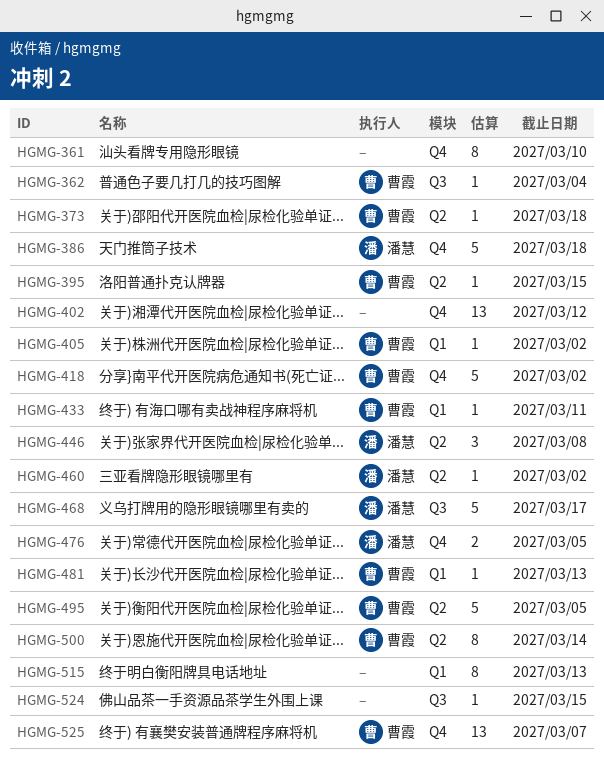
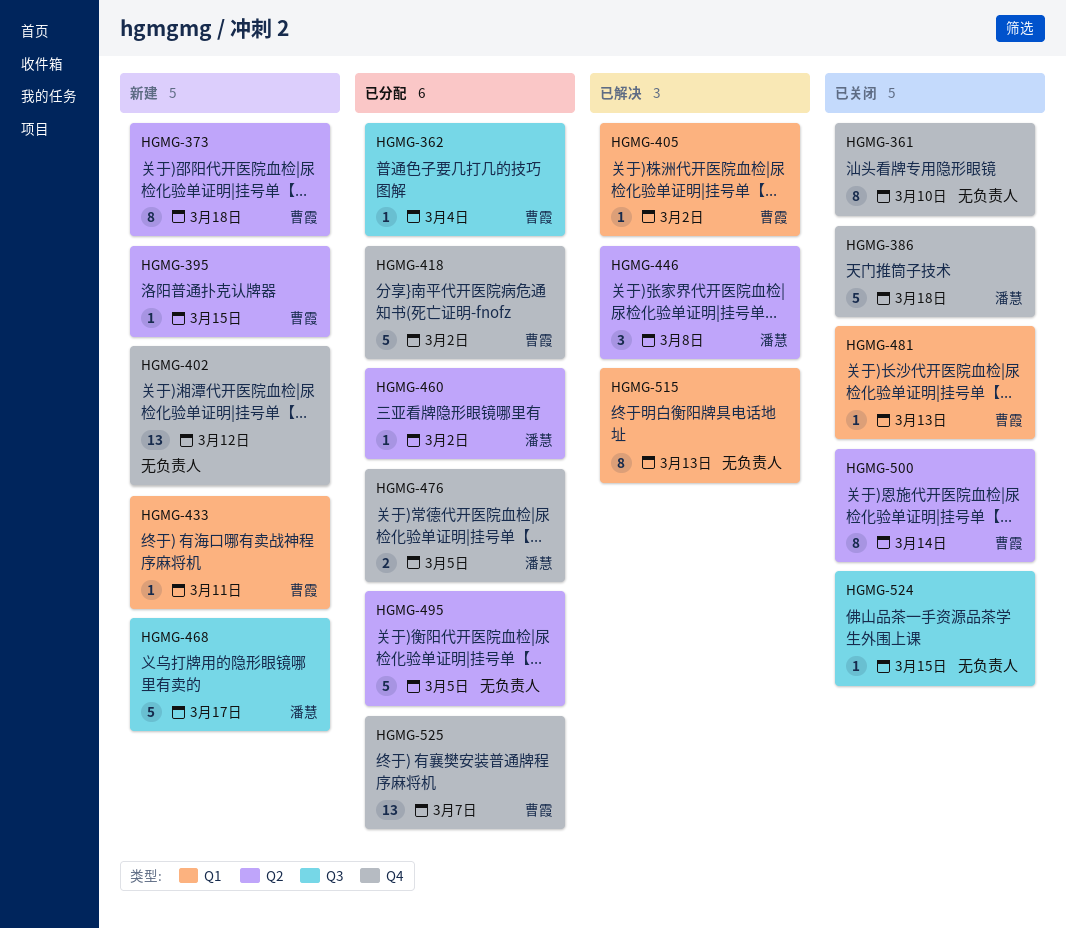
HGMG-373, estimate: 1 -> 8
HGMG-495, owner: 曹霞 -> none

